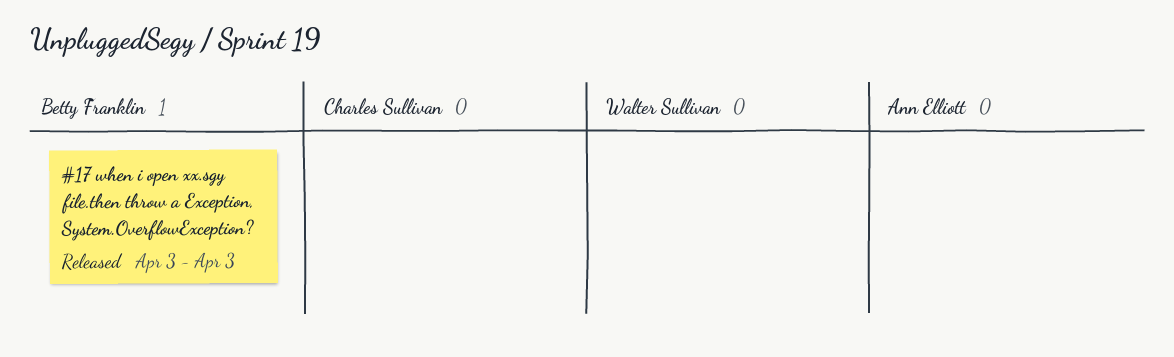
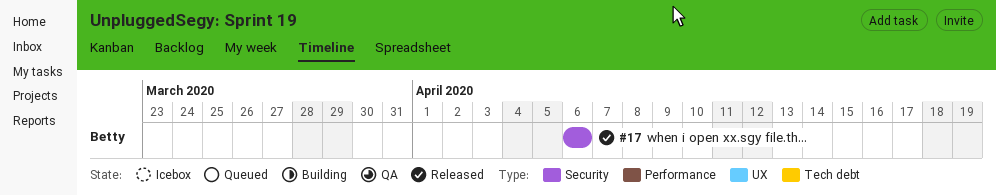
#17, start: Apr 3 -> Apr 6
#17, due: Apr 3 -> Apr 6

